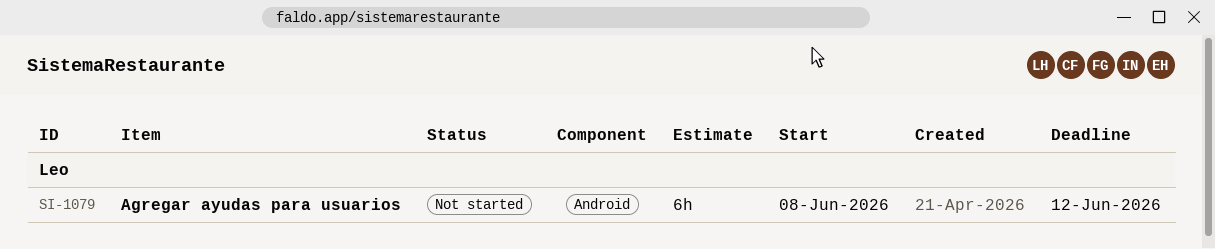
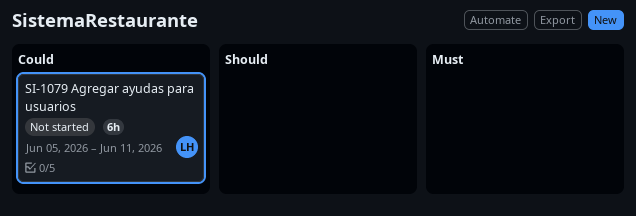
SI-1079, start: Jun 8 -> Jun 5
SI-1079, due: Jun 12 -> Jun 11

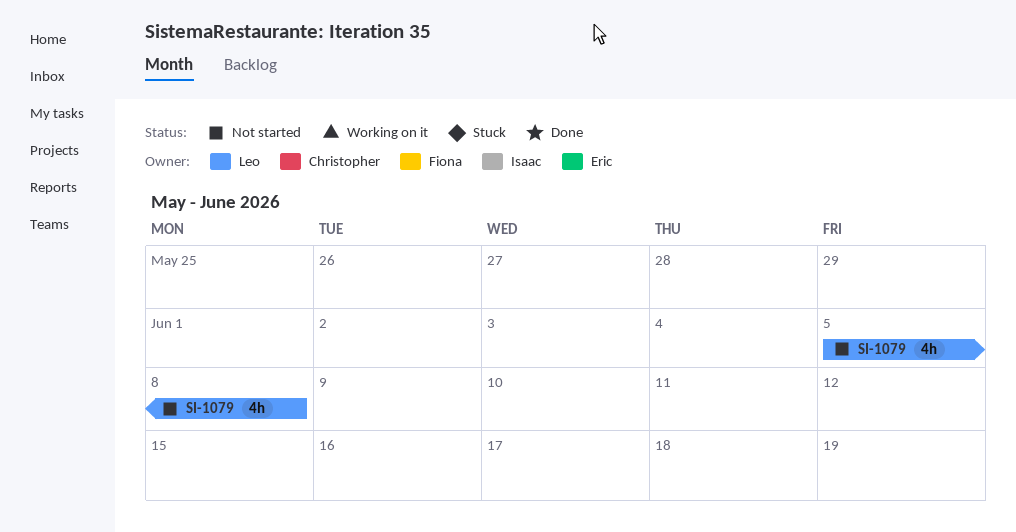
SI-1079, estimate: 6h -> 4h
SI-1079, due: Jun 11 -> Jun 8

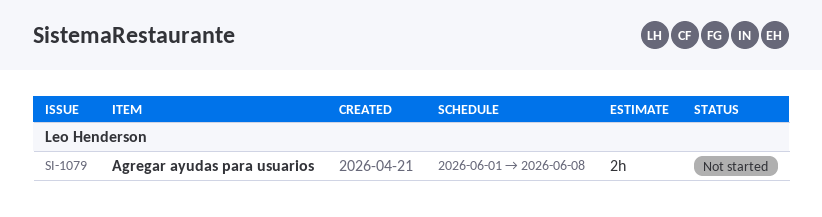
SI-1079, estimate: 4h -> 2h
SI-1079, start: Jun 5 -> Jun 1

